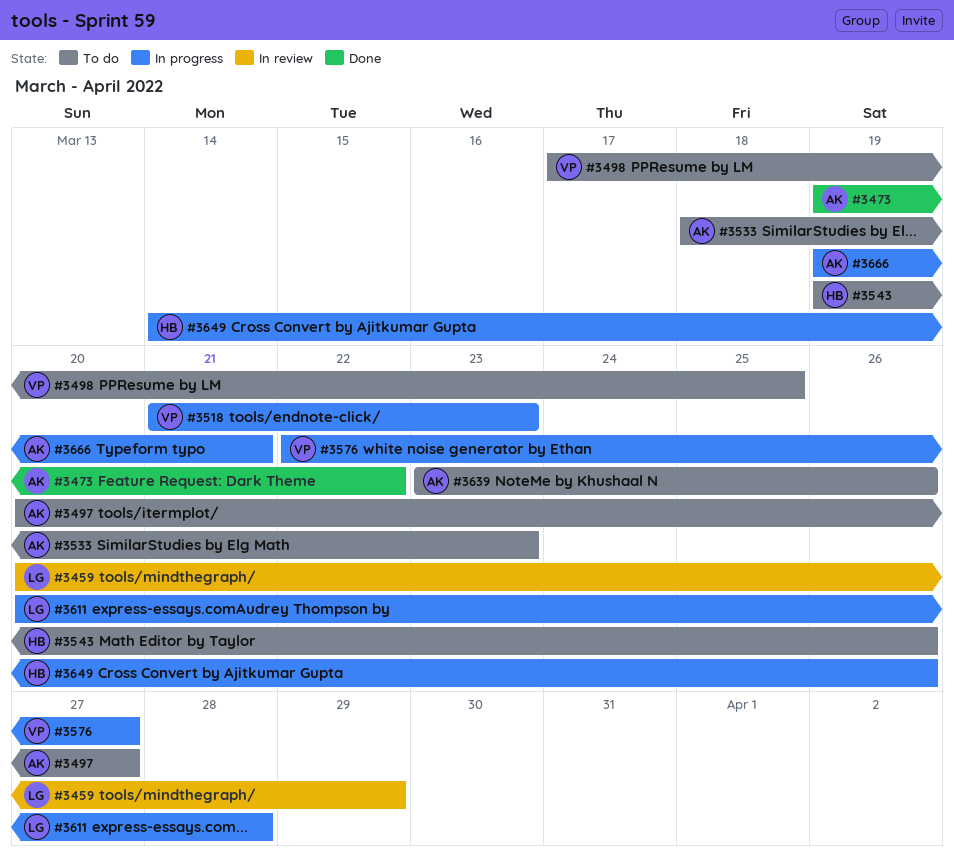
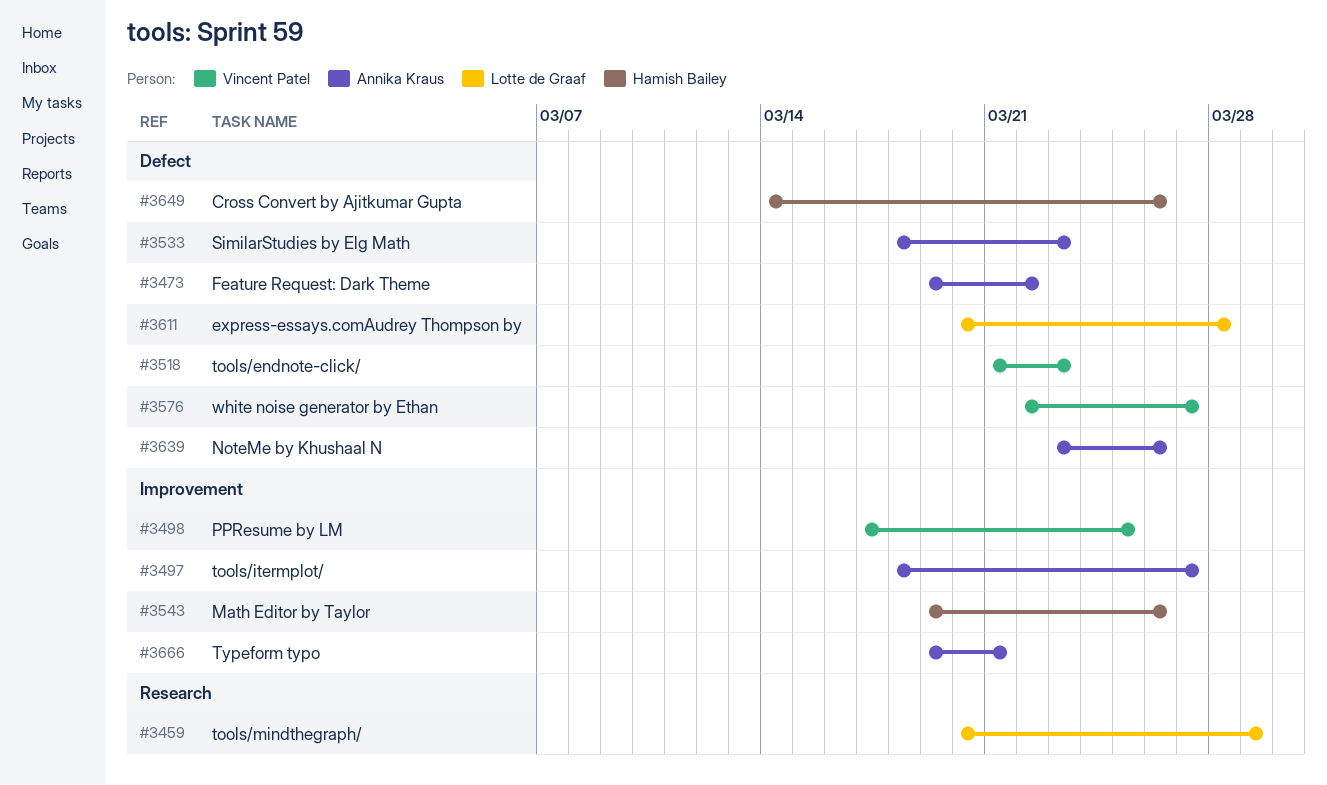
#3497, start: Mar 20 -> Mar 18

